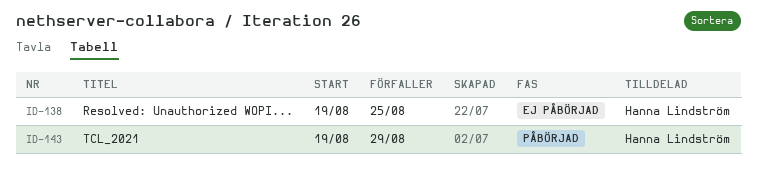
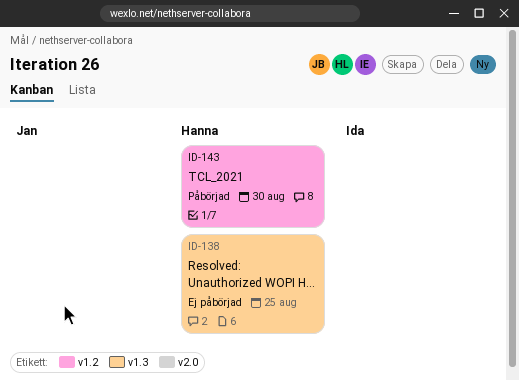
ID-143, due: Aug 29 -> Aug 30

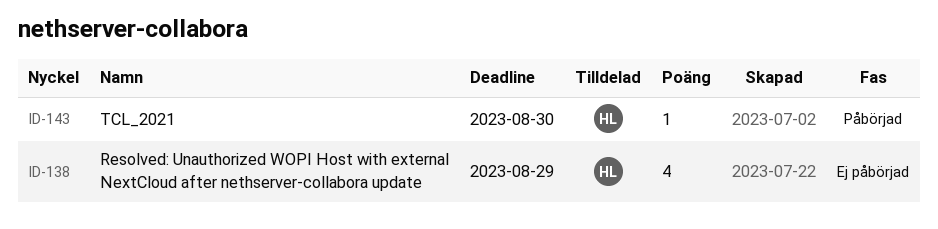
ID-138, due: Aug 25 -> Aug 29

